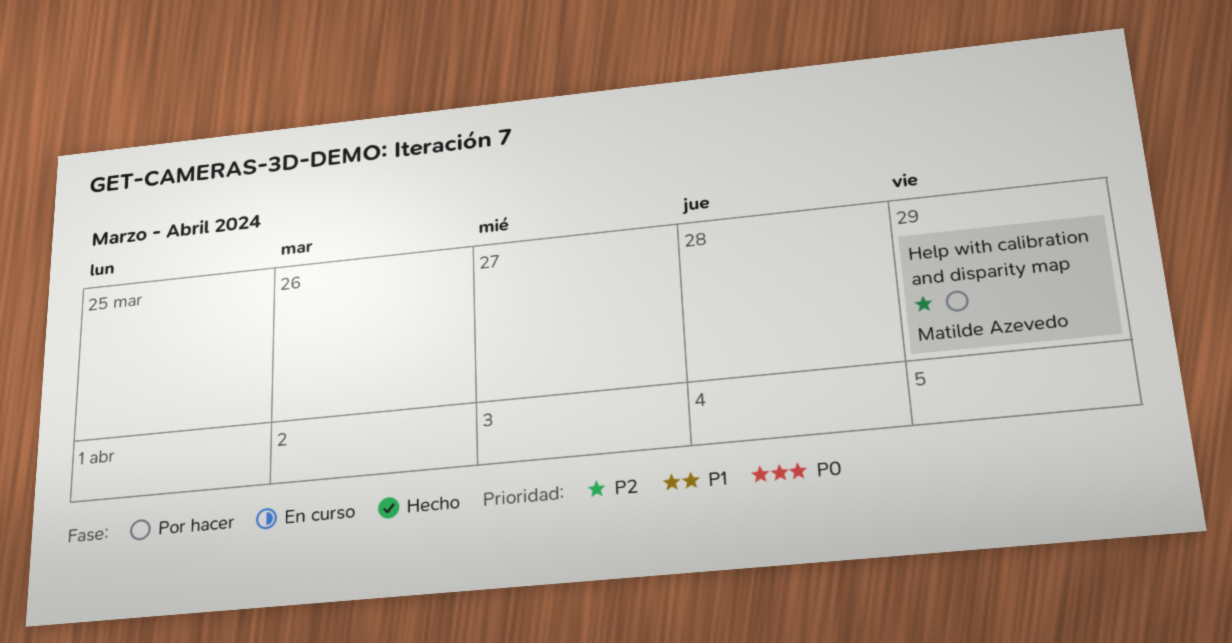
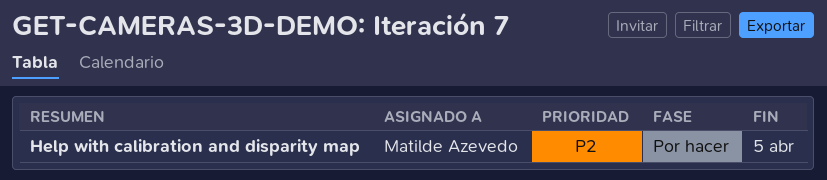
Help with calibration and disparity map, due: Mar 29 -> Apr 5

